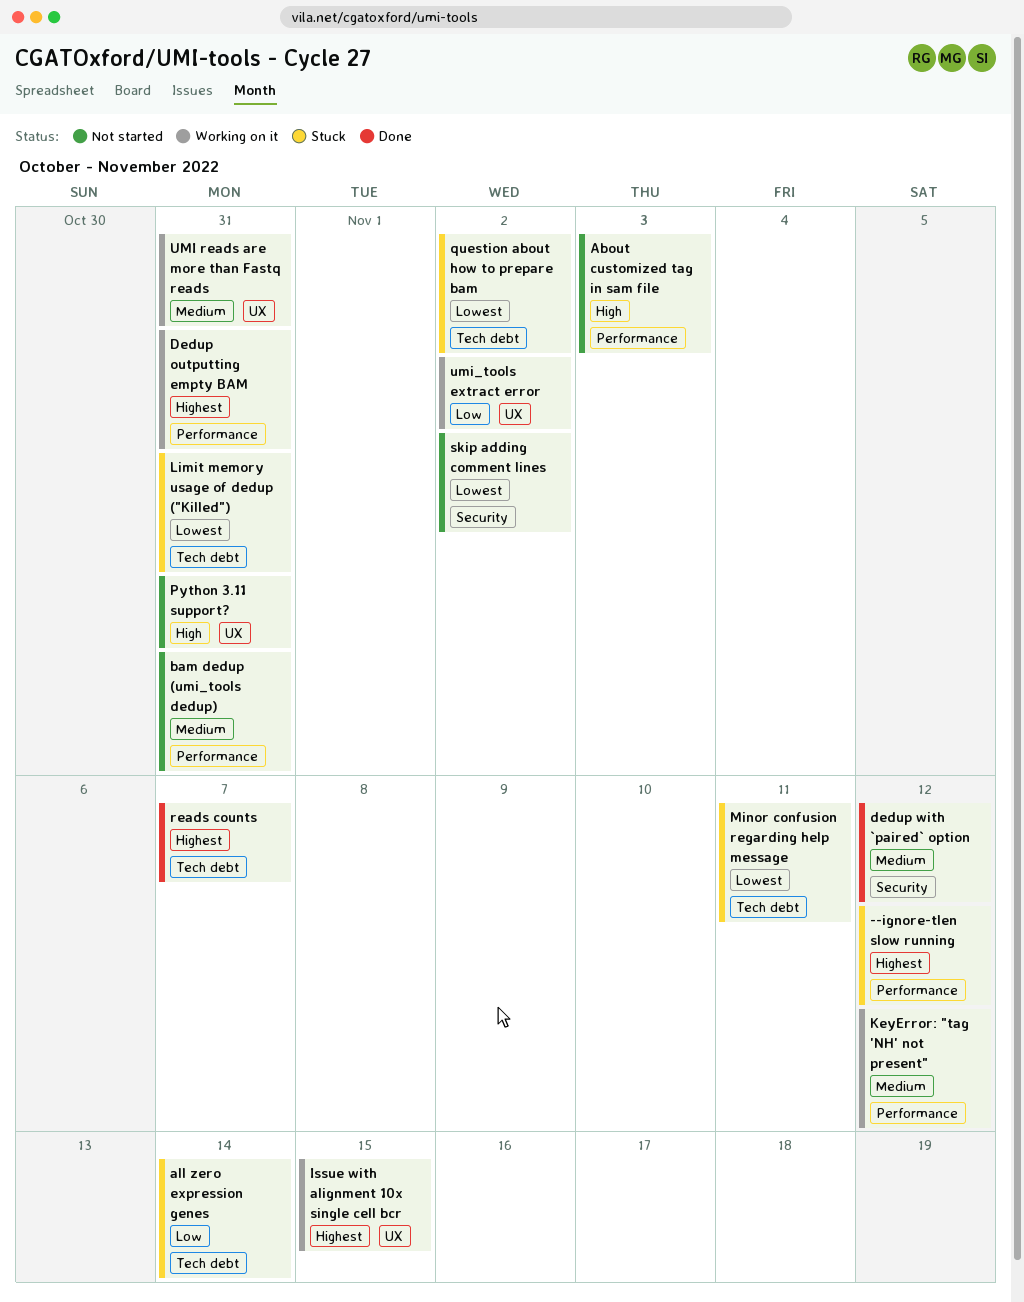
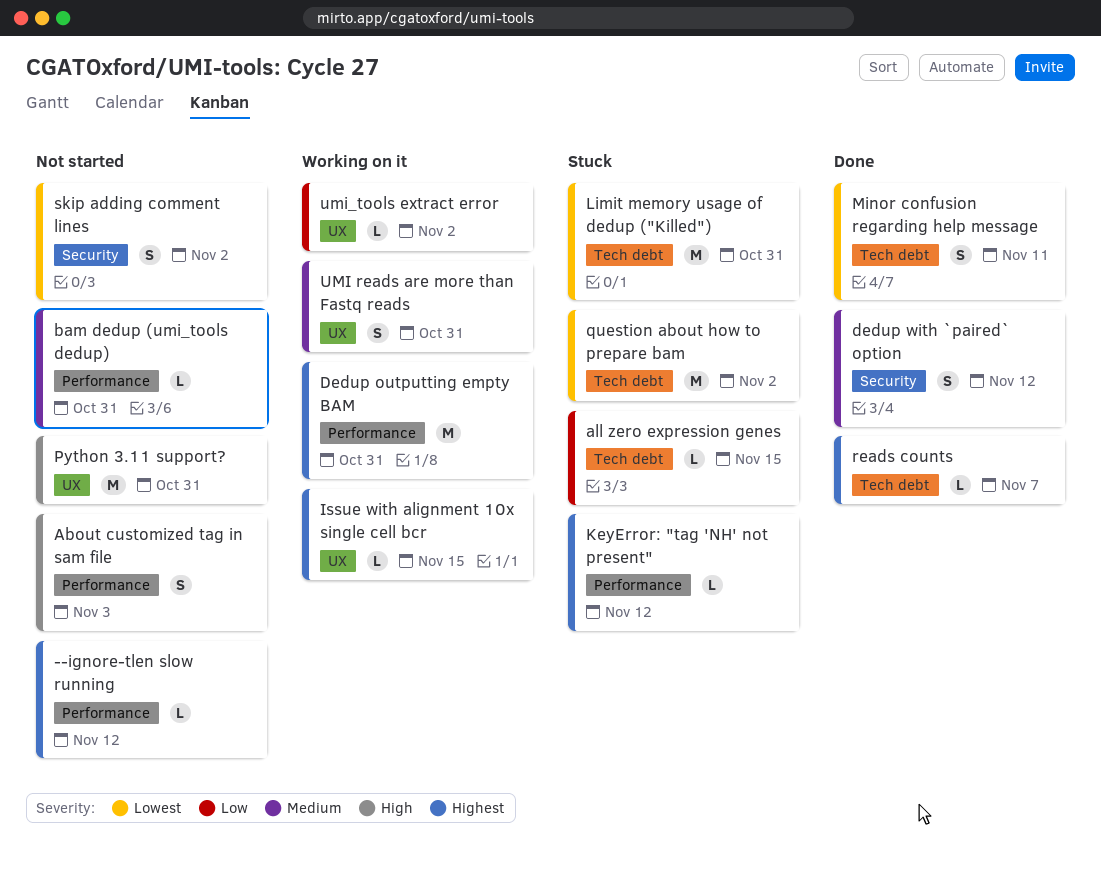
--ignore-tlen slow running, status: Stuck -> Not started
all zero expression genes, due: Nov 14 -> Nov 15
KeyError: "tag 'NH' not present", status: Working on it -> Stuck
KeyError: "tag 'NH' not present", priority: Medium -> Highest
Minor confusion regarding help message, status: Stuck -> Done

